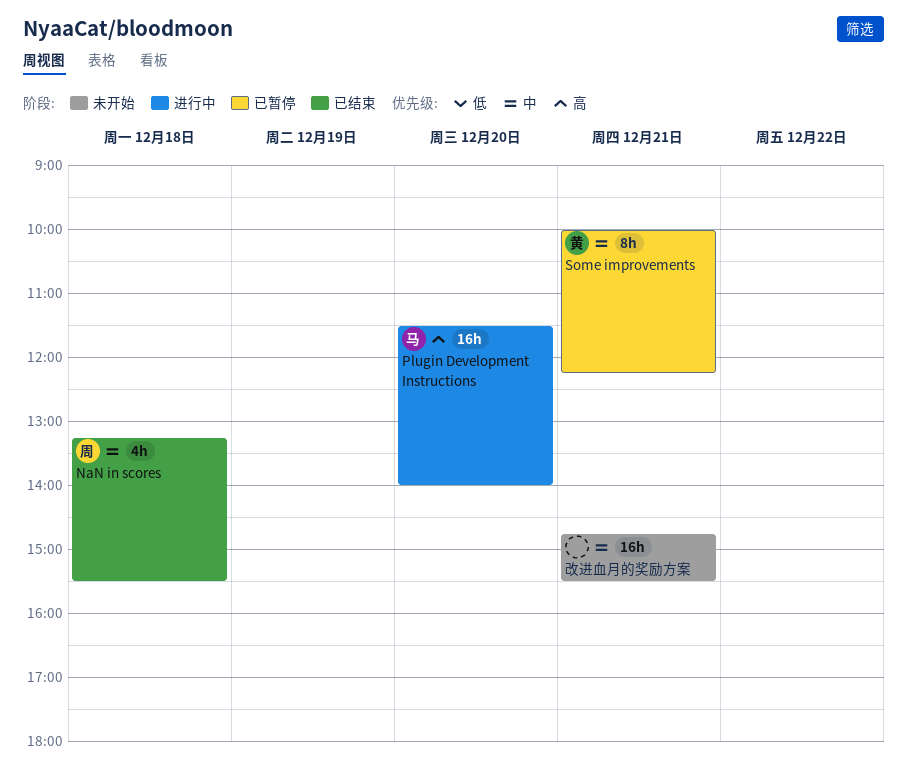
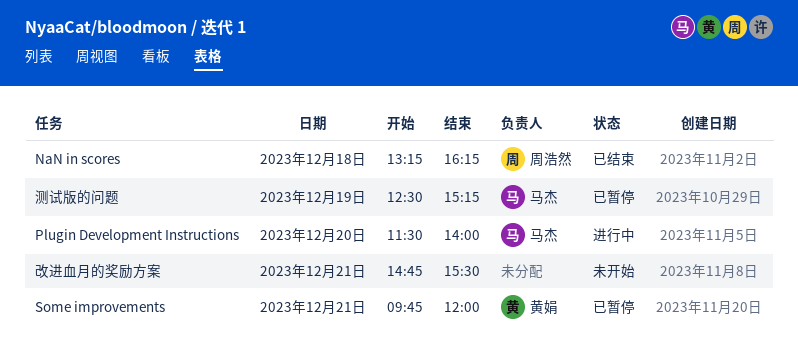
NaN in scores, ends: 15:30 -> 16:15
Some improvements, begins: 10:00 -> 09:45
Some improvements, ends: 12:15 -> 12:00
测试版的问题: none -> present

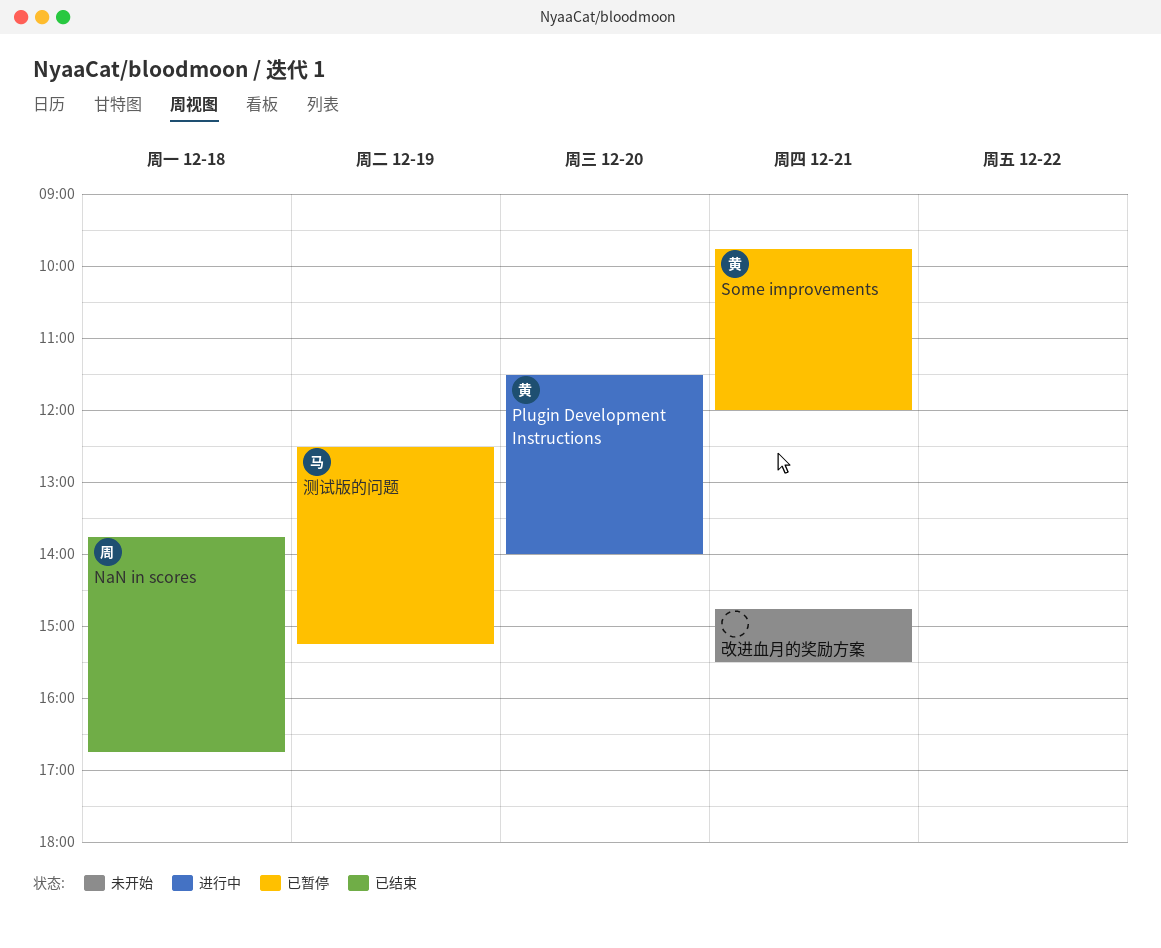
NaN in scores, begins: 13:15 -> 13:45
NaN in scores, ends: 16:15 -> 16:45
Plugin Development Instructions, owner: 马杰 -> 黄娟

